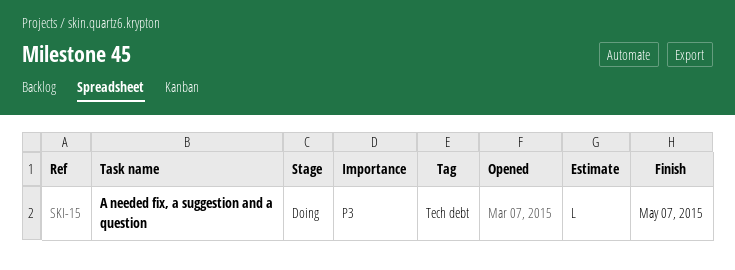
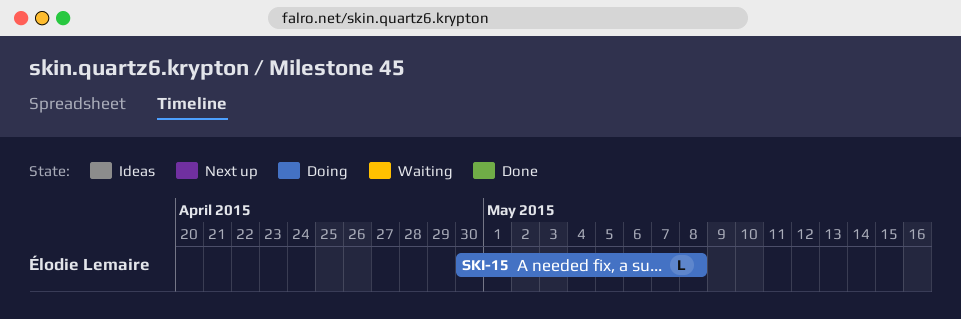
SKI-15, due: May 7 -> May 8

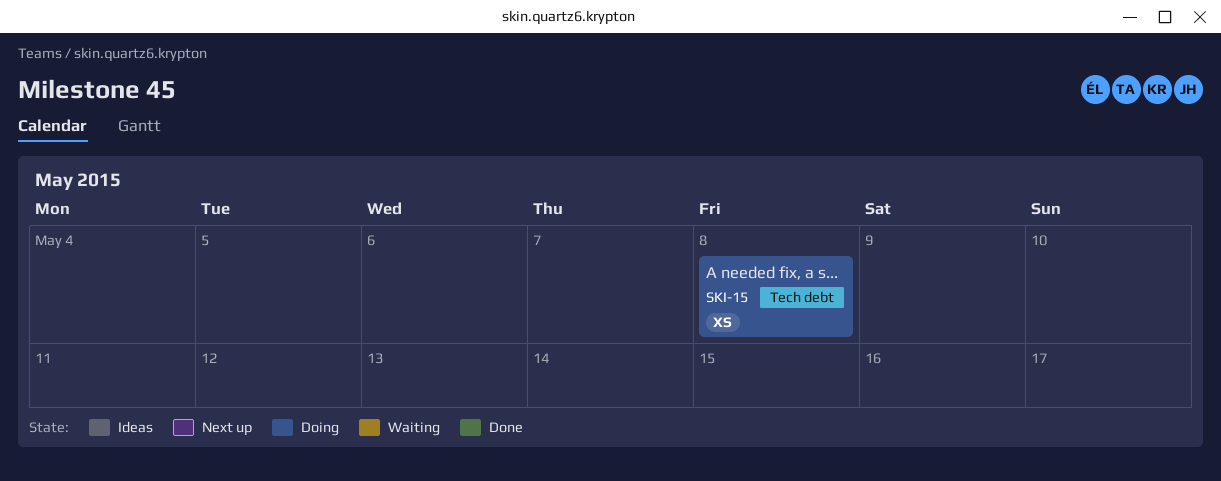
SKI-15, estimate: L -> XS

